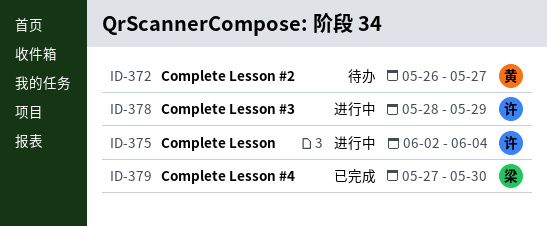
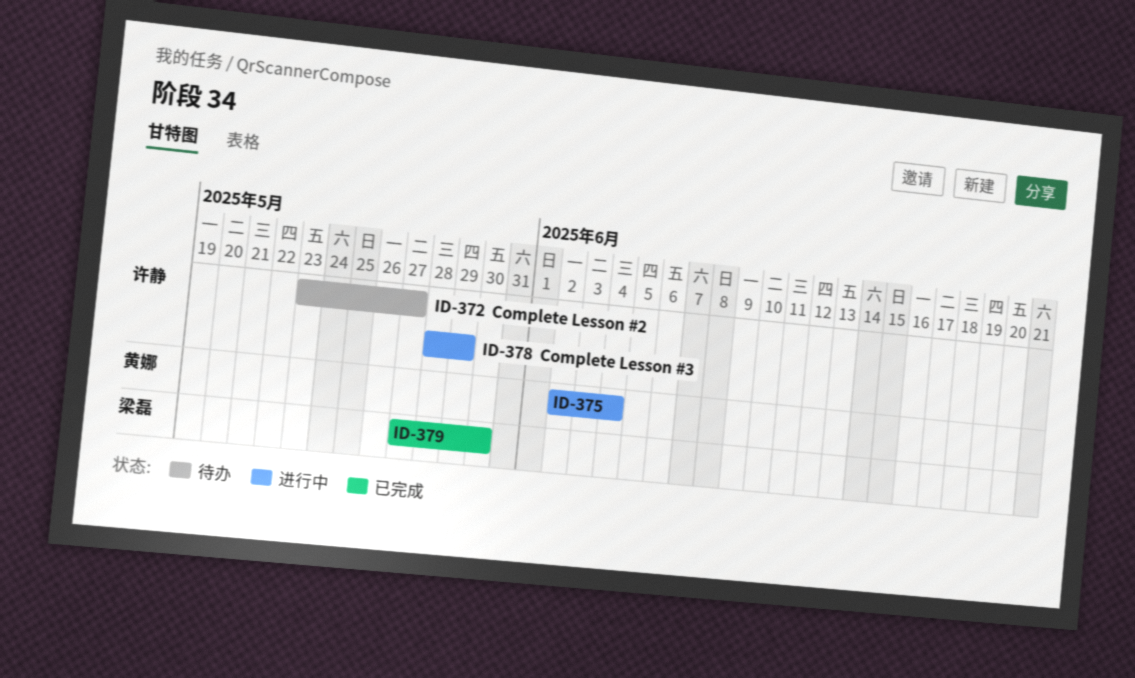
ID-372, owner: 黄娜 -> 许静
ID-372, start: May 26 -> May 23
ID-375, owner: 许静 -> 黄娜

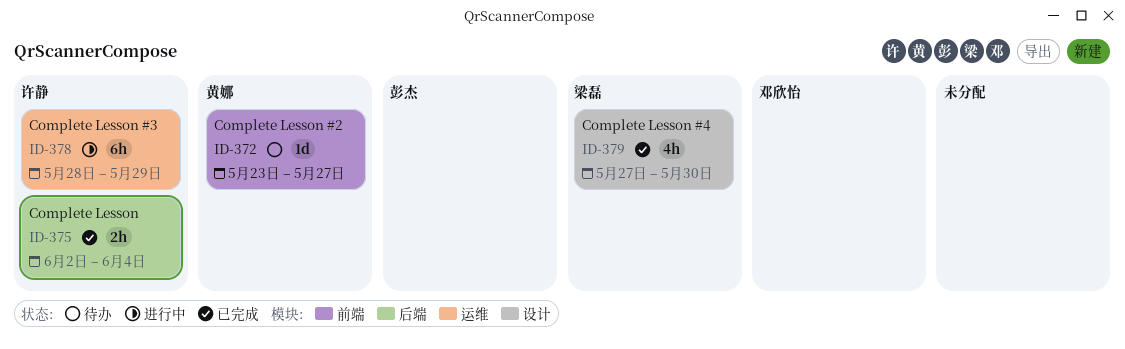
ID-372, owner: 许静 -> 黄娜
ID-375, status: 进行中 -> 已完成
ID-375, owner: 黄娜 -> 许静

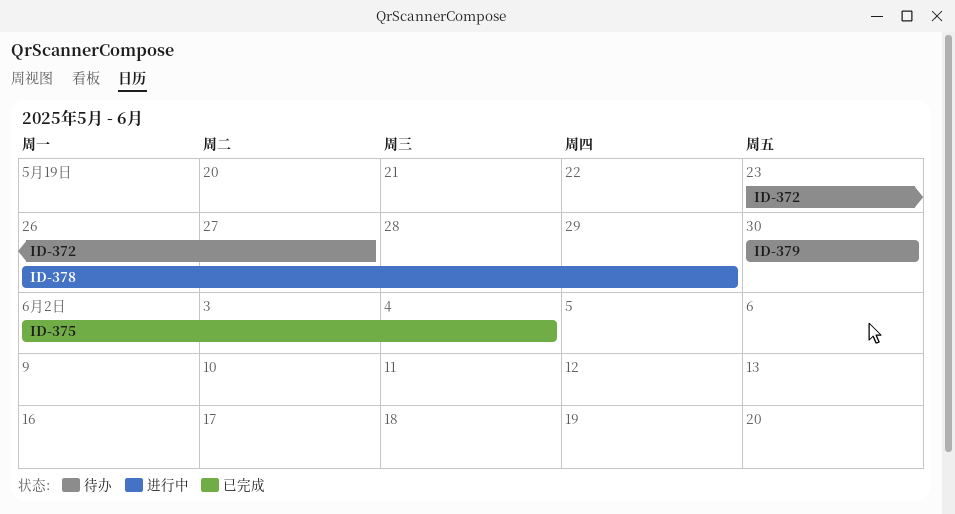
ID-378, start: May 28 -> May 26
ID-379, status: 已完成 -> 待办
ID-379, start: May 27 -> May 30

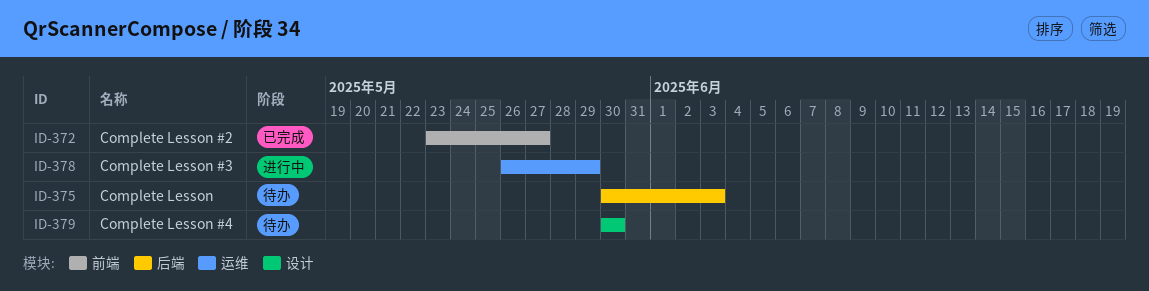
ID-372, status: 待办 -> 已完成
ID-375, status: 已完成 -> 待办
ID-375, start: Jun 2 -> May 30
ID-375, due: Jun 4 -> Jun 3

